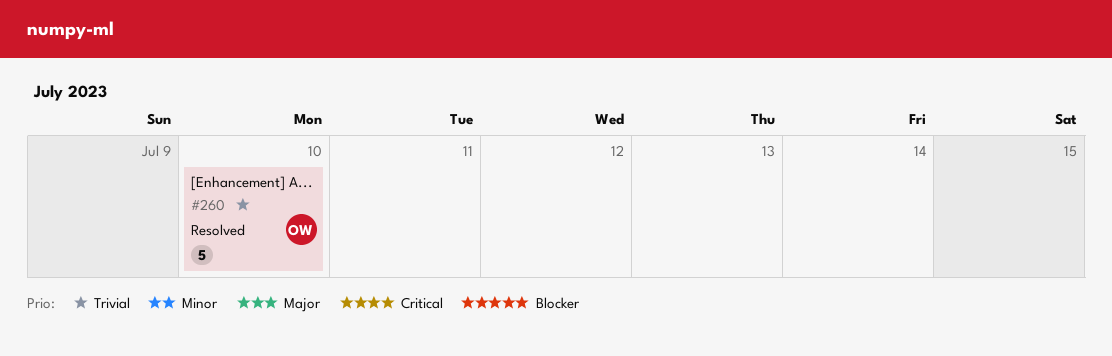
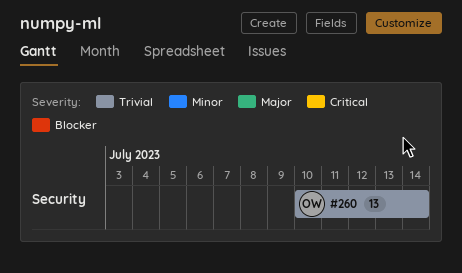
#260, estimate: 5 -> 13
#260, due: Jul 10 -> Jul 14

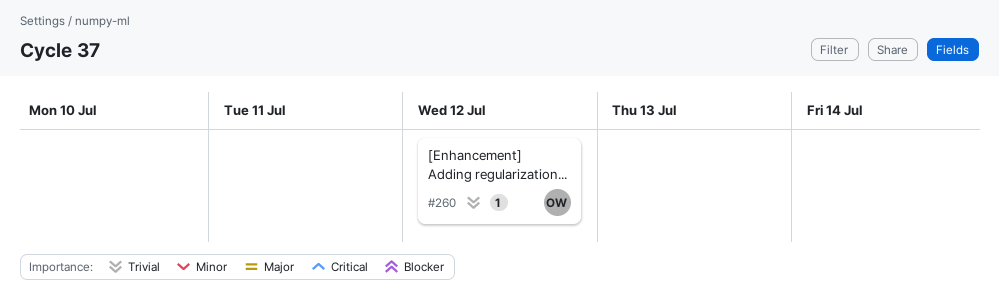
#260, estimate: 13 -> 1
#260, due: Jul 14 -> Jul 12

